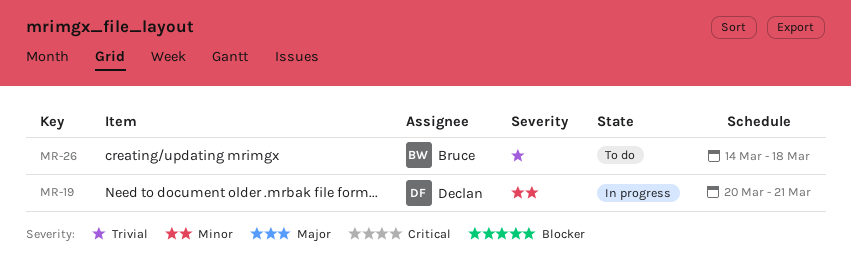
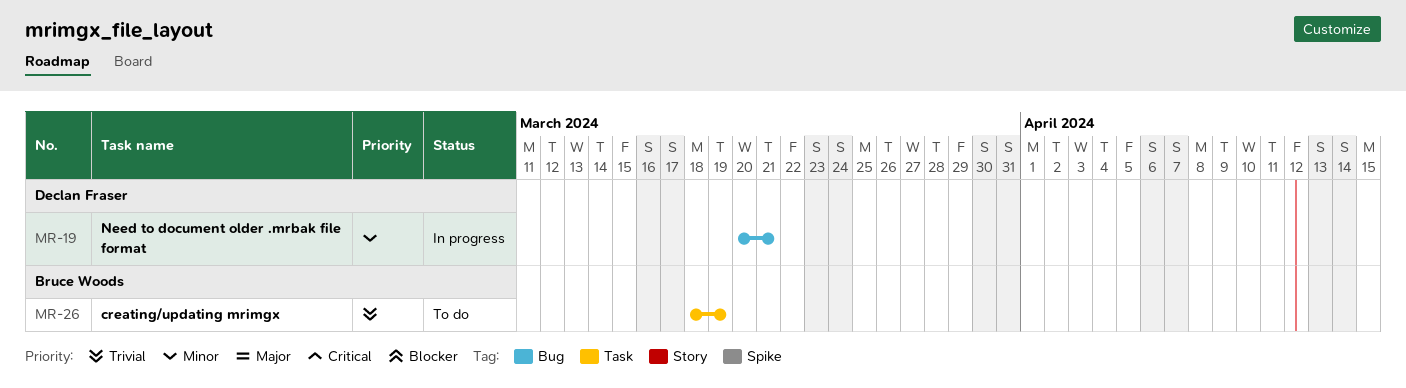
MR-26, start: Mar 14 -> Mar 18
MR-26, due: Mar 18 -> Mar 19

